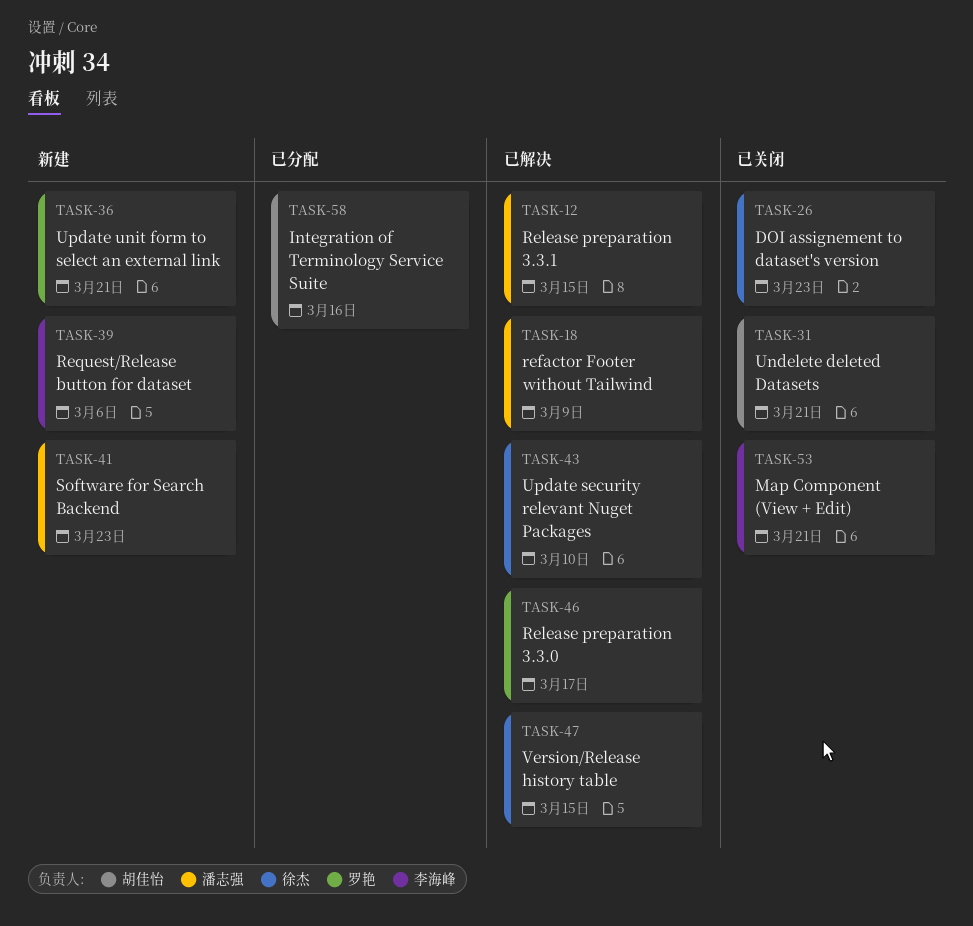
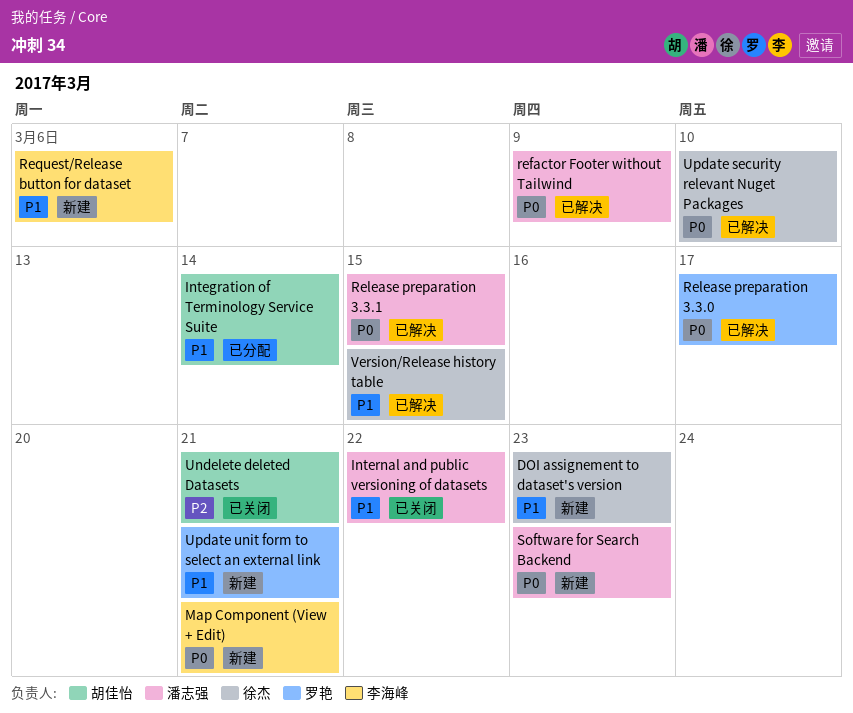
DOI assignement to dataset's version, status: 已关闭 -> 新建
Integration of Terminology Service Suite, due: Mar 16 -> Mar 14
Internal and public versioning of datasets: none -> present
Map Component (View + Edit), status: 已关闭 -> 新建

